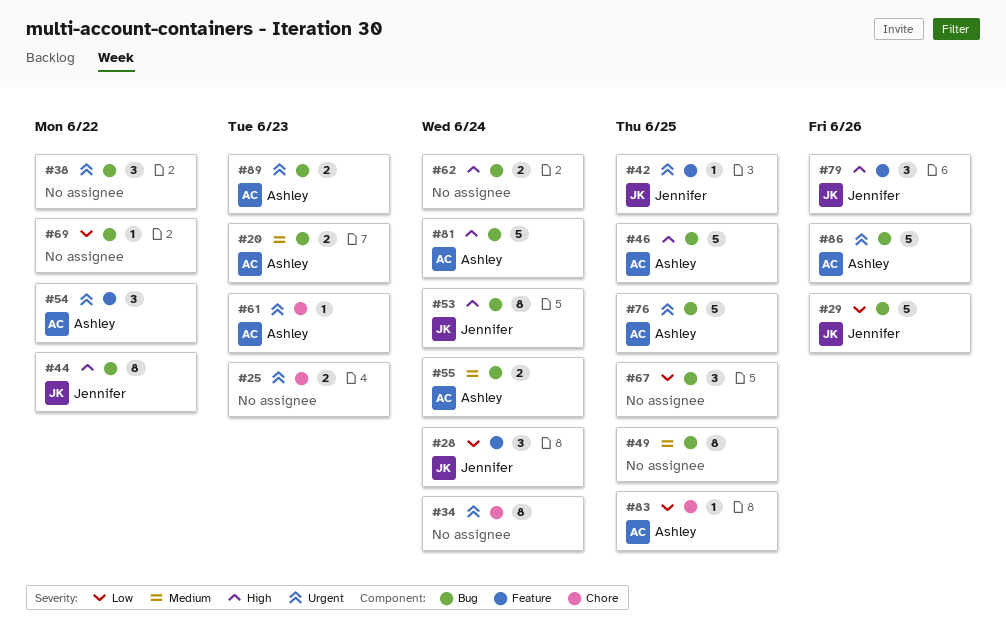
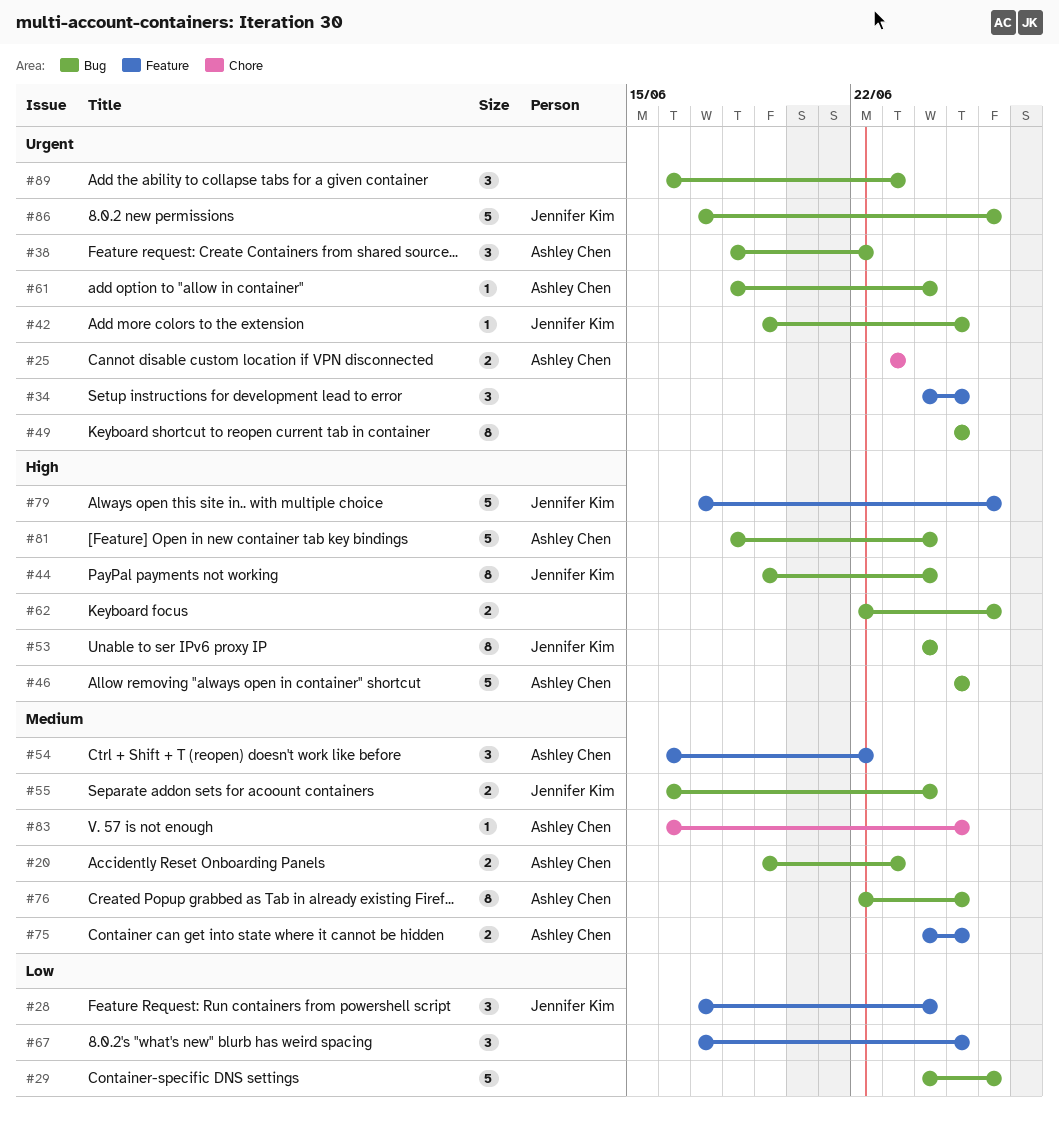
#25, owner: none -> Ashley Chen
#29, owner: Jennifer Kim -> none
#34, label: Chore -> Feature
#34, estimate: 8 -> 3
#34, due: Jun 24 -> Jun 25
#38, owner: none -> Ashley Chen
#42, label: Feature -> Bug
#44, due: Jun 22 -> Jun 24
#49, priority: Medium -> Urgent
#54, priority: Urgent -> Medium
#55, owner: Ashley Chen -> Jennifer Kim
#61, label: Chore -> Bug
#61, due: Jun 23 -> Jun 24
#62, due: Jun 24 -> Jun 26
#67, label: Bug -> Feature
#69: present -> none
#75: none -> present
#76, priority: Urgent -> Medium
#76, estimate: 5 -> 8
#79, estimate: 3 -> 5
#83, priority: Low -> Medium
#86, owner: Ashley Chen -> Jennifer Kim
#89, owner: Ashley Chen -> none
#89, estimate: 2 -> 3

